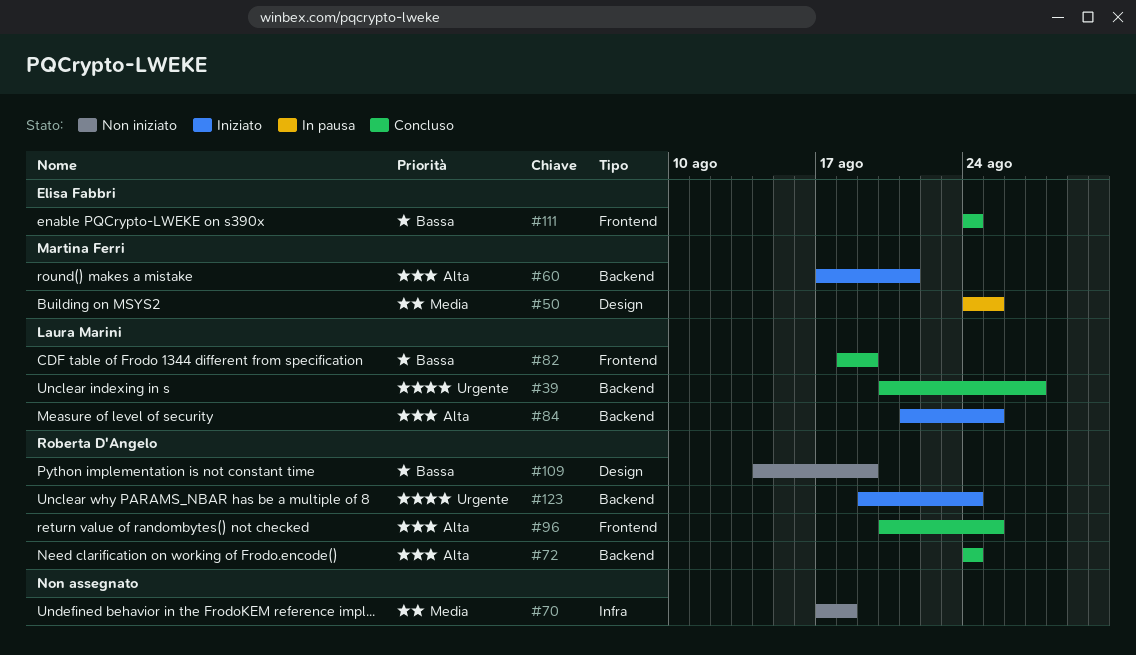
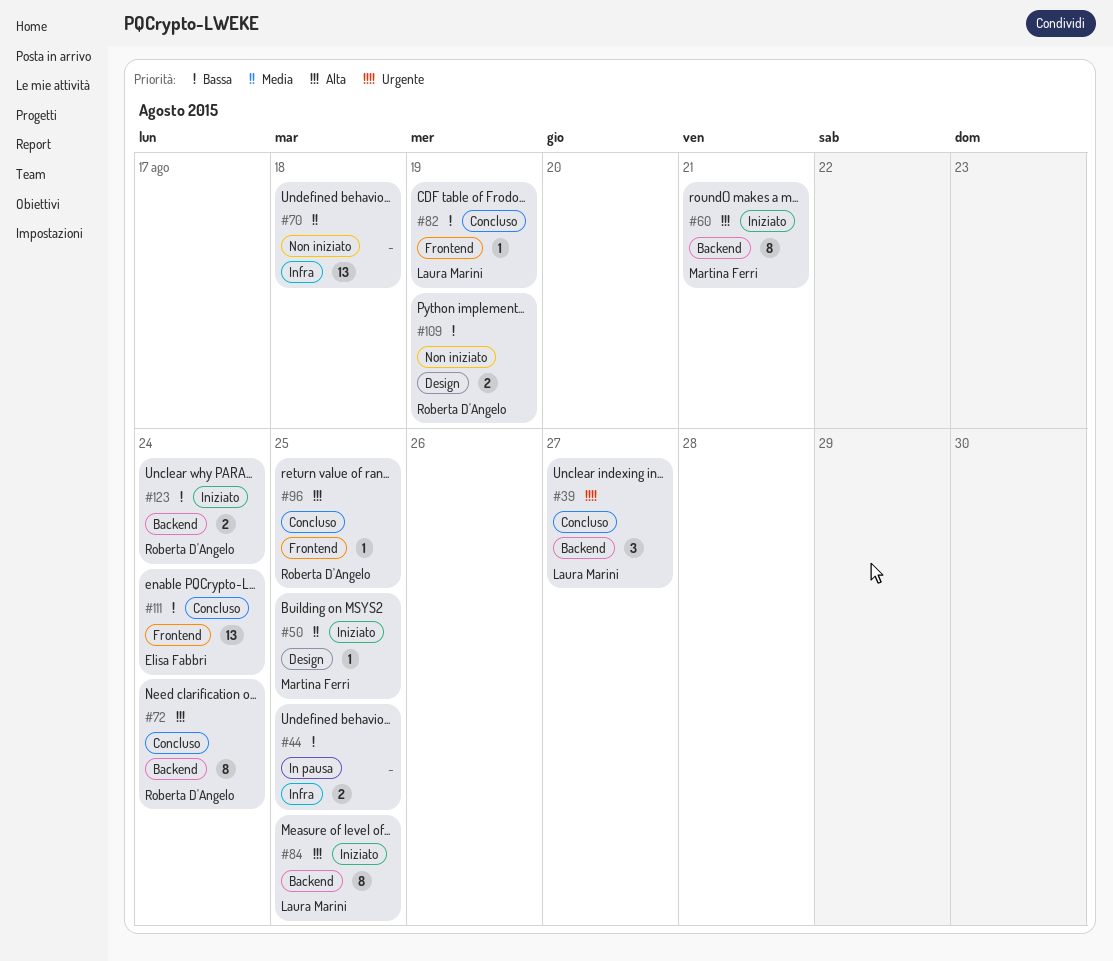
#44: none -> present
#50, status: In pausa -> Iniziato
#123, priority: Urgente -> Bassa

